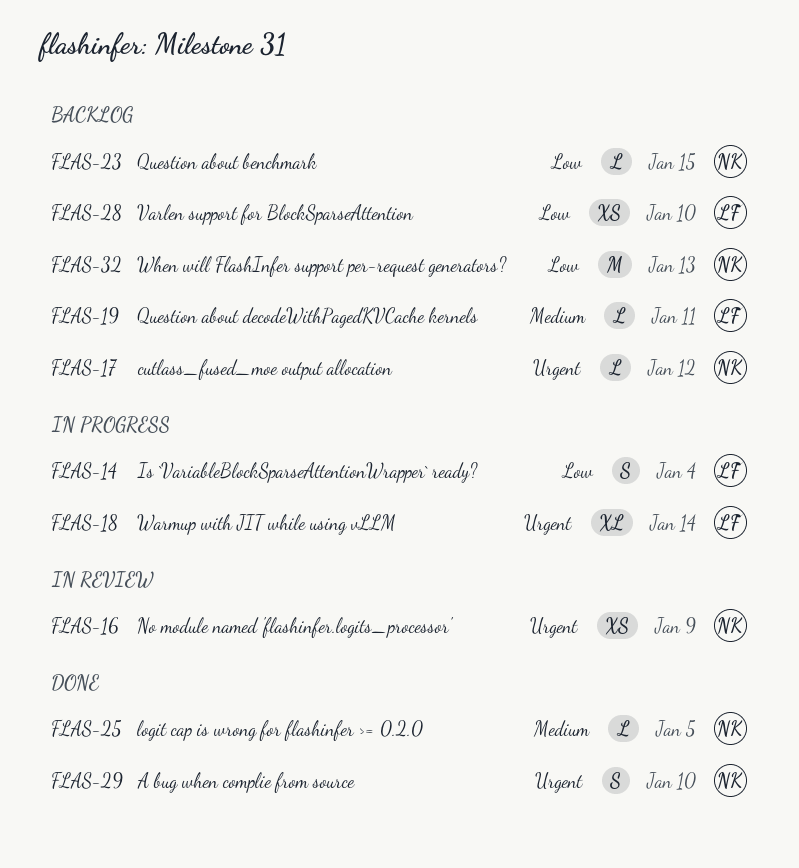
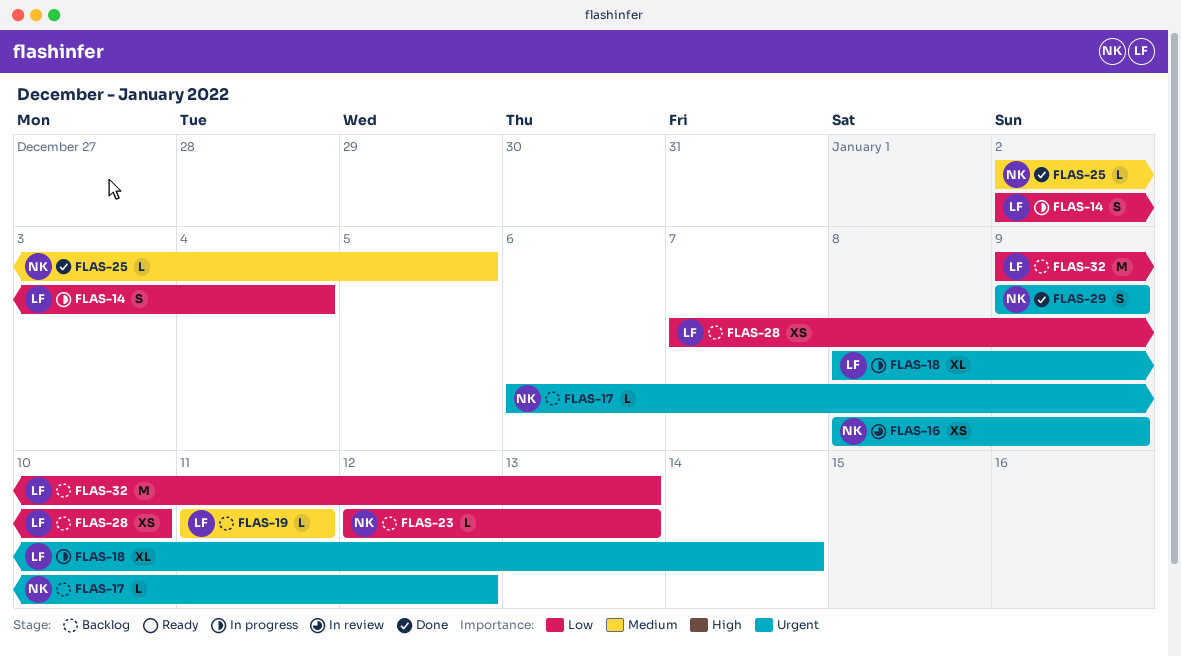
FLAS-23, due: Jan 15 -> Jan 13
FLAS-29, due: Jan 10 -> Jan 9
FLAS-32, owner: NK -> LF

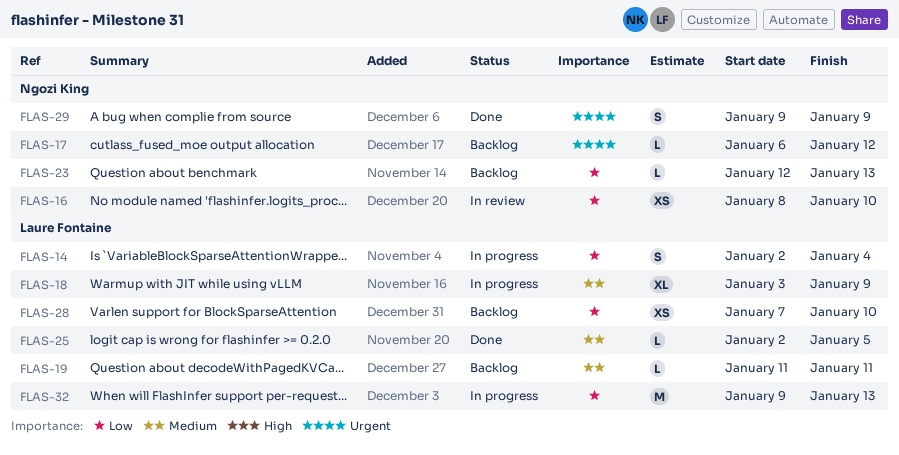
FLAS-16, priority: Urgent -> Low
FLAS-16, due: Jan 9 -> Jan 10
FLAS-18, priority: Urgent -> Medium
FLAS-18, start: Jan 8 -> Jan 3
FLAS-18, due: Jan 14 -> Jan 9
FLAS-25, owner: Ngozi King -> Laure Fontaine
FLAS-32, status: Backlog -> In progress

